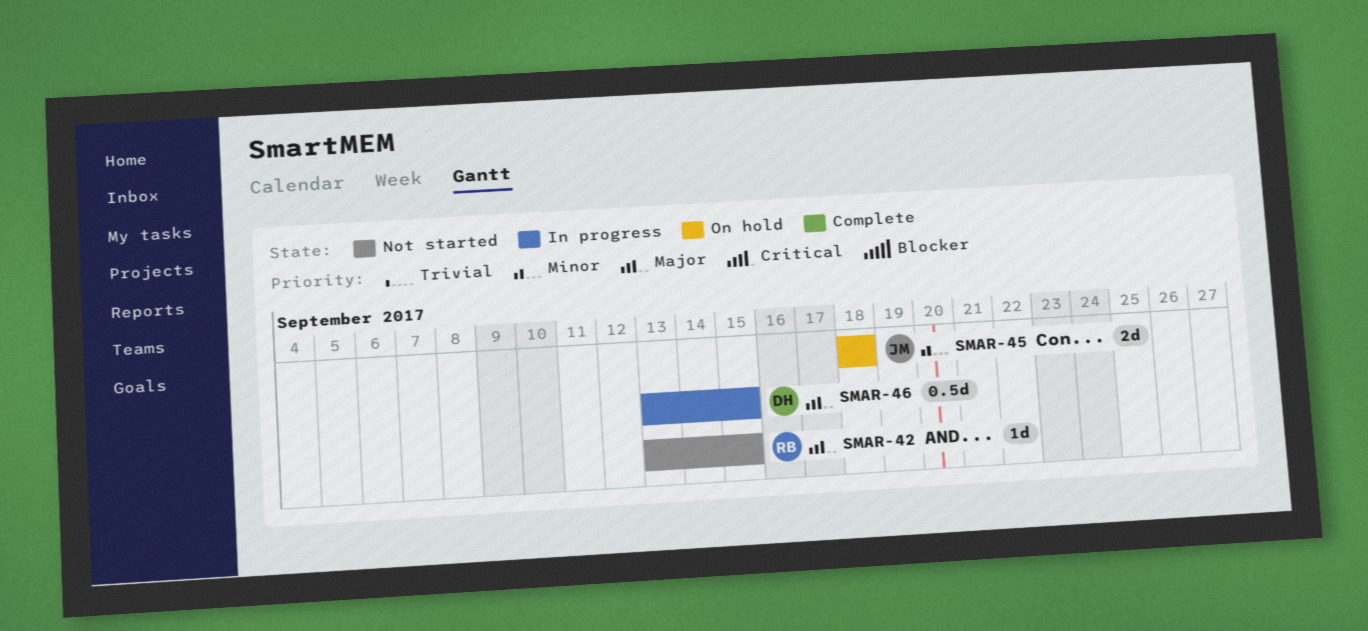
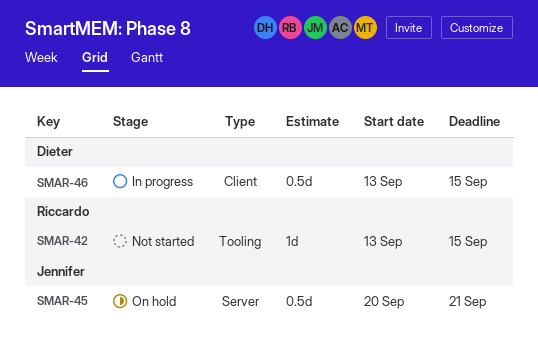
SMAR-45, estimate: 2d -> 0.5d
SMAR-45, start: Sep 18 -> Sep 20
SMAR-45, due: Sep 18 -> Sep 21

